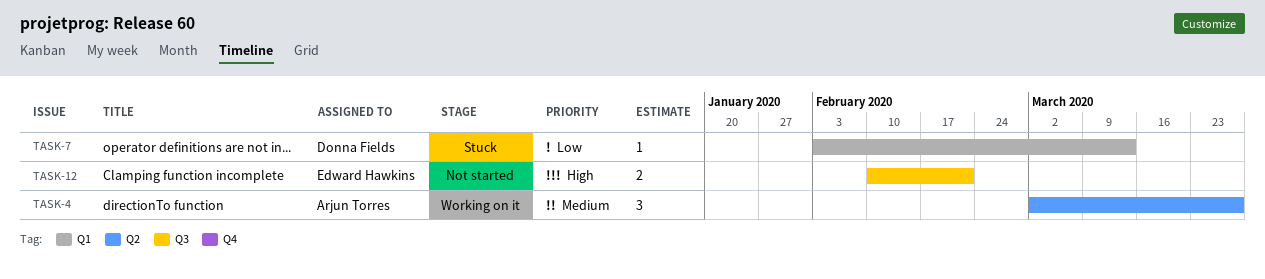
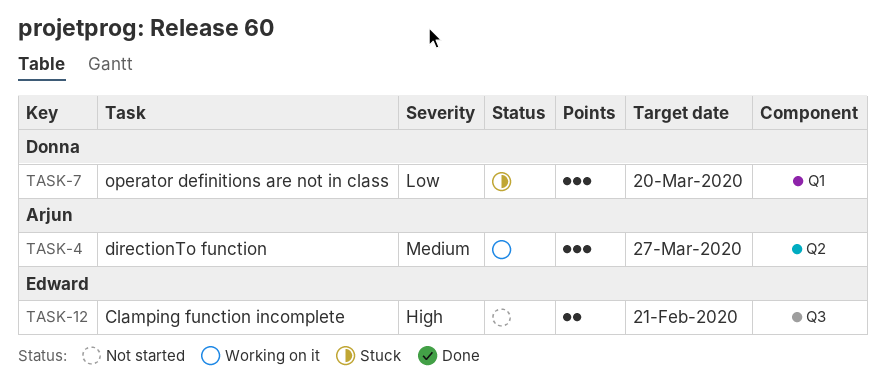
TASK-7, estimate: 1 -> 3
TASK-7, due: Mar 13 -> Mar 20

